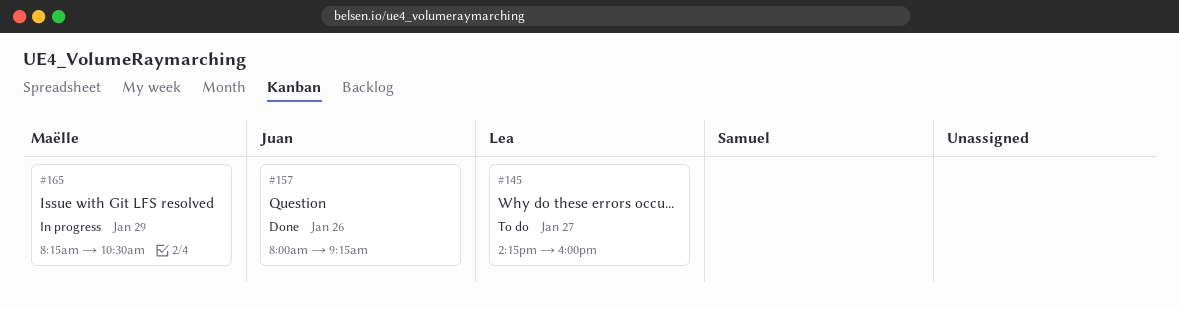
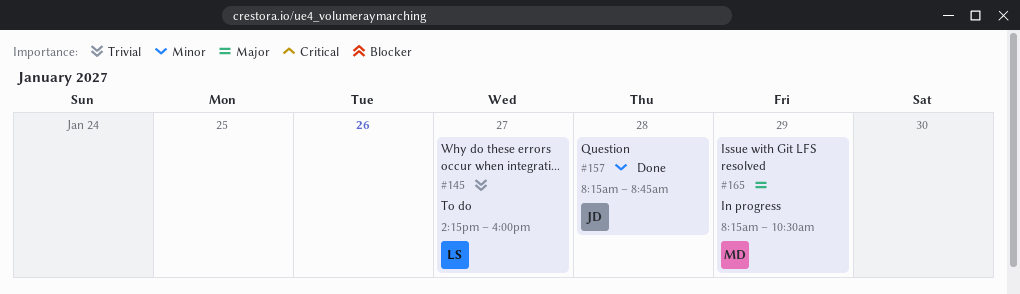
#157, day: Jan 26 -> Jan 28
#157, begins: 08:00 -> 08:15
#157, ends: 09:15 -> 08:45

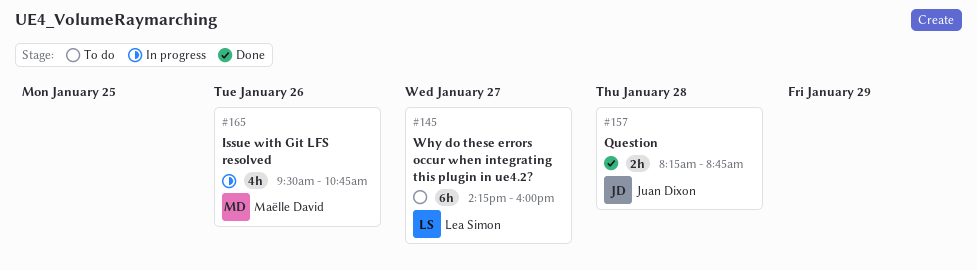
#165, day: Jan 29 -> Jan 26
#165, begins: 08:15 -> 09:30
#165, ends: 10:30 -> 10:45

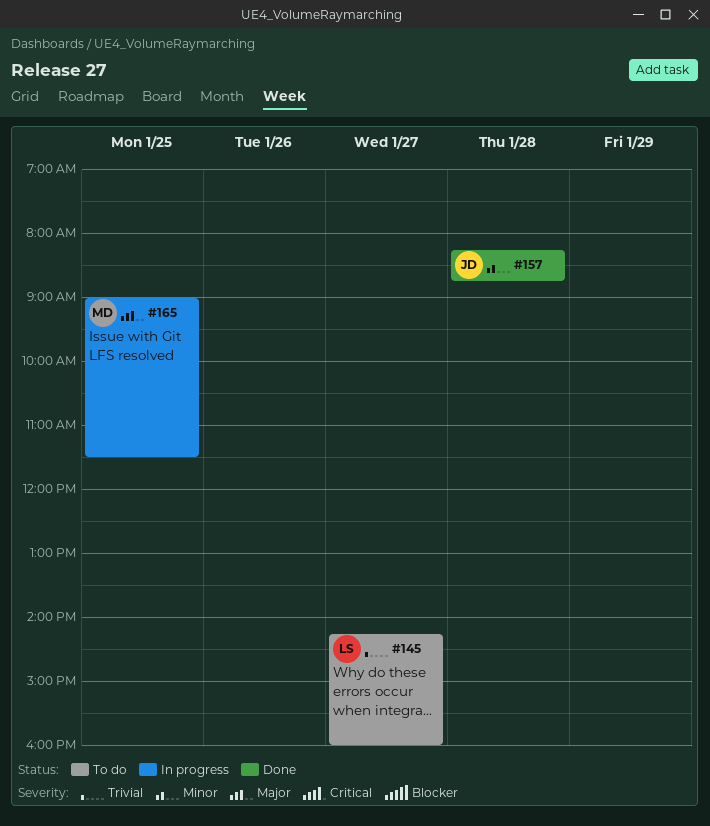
#165, day: Jan 26 -> Jan 25
#165, begins: 09:30 -> 09:00
#165, ends: 10:45 -> 11:30

